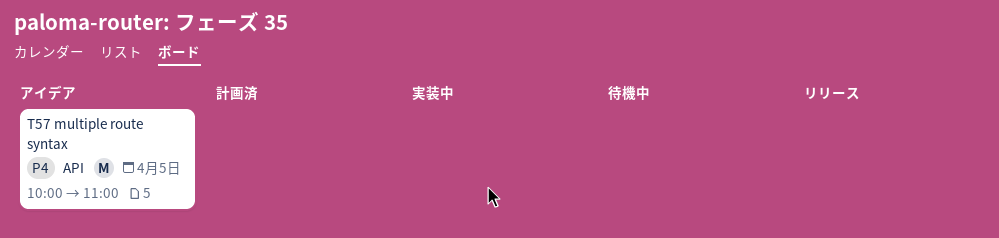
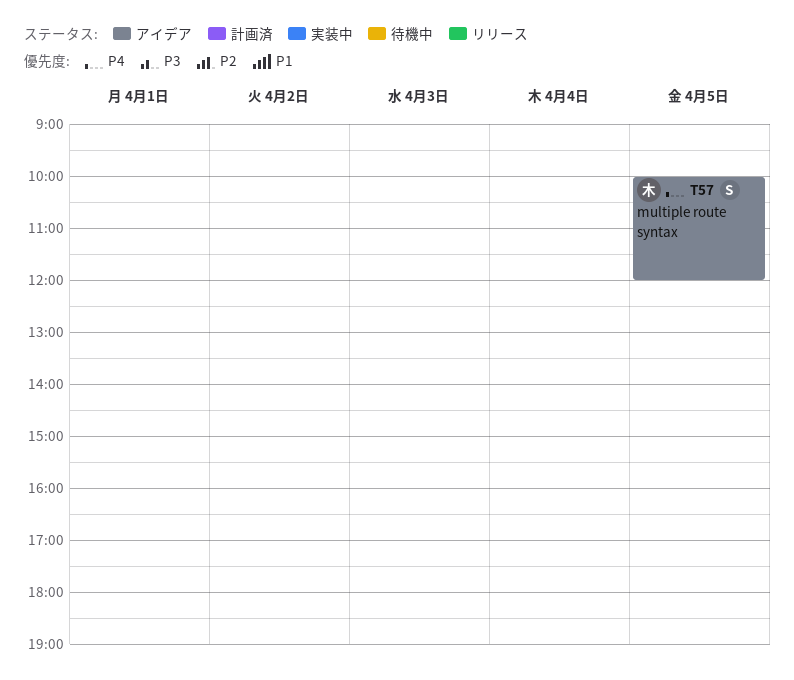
T57, estimate: M -> S
T57, ends: 11:00 -> 12:00

